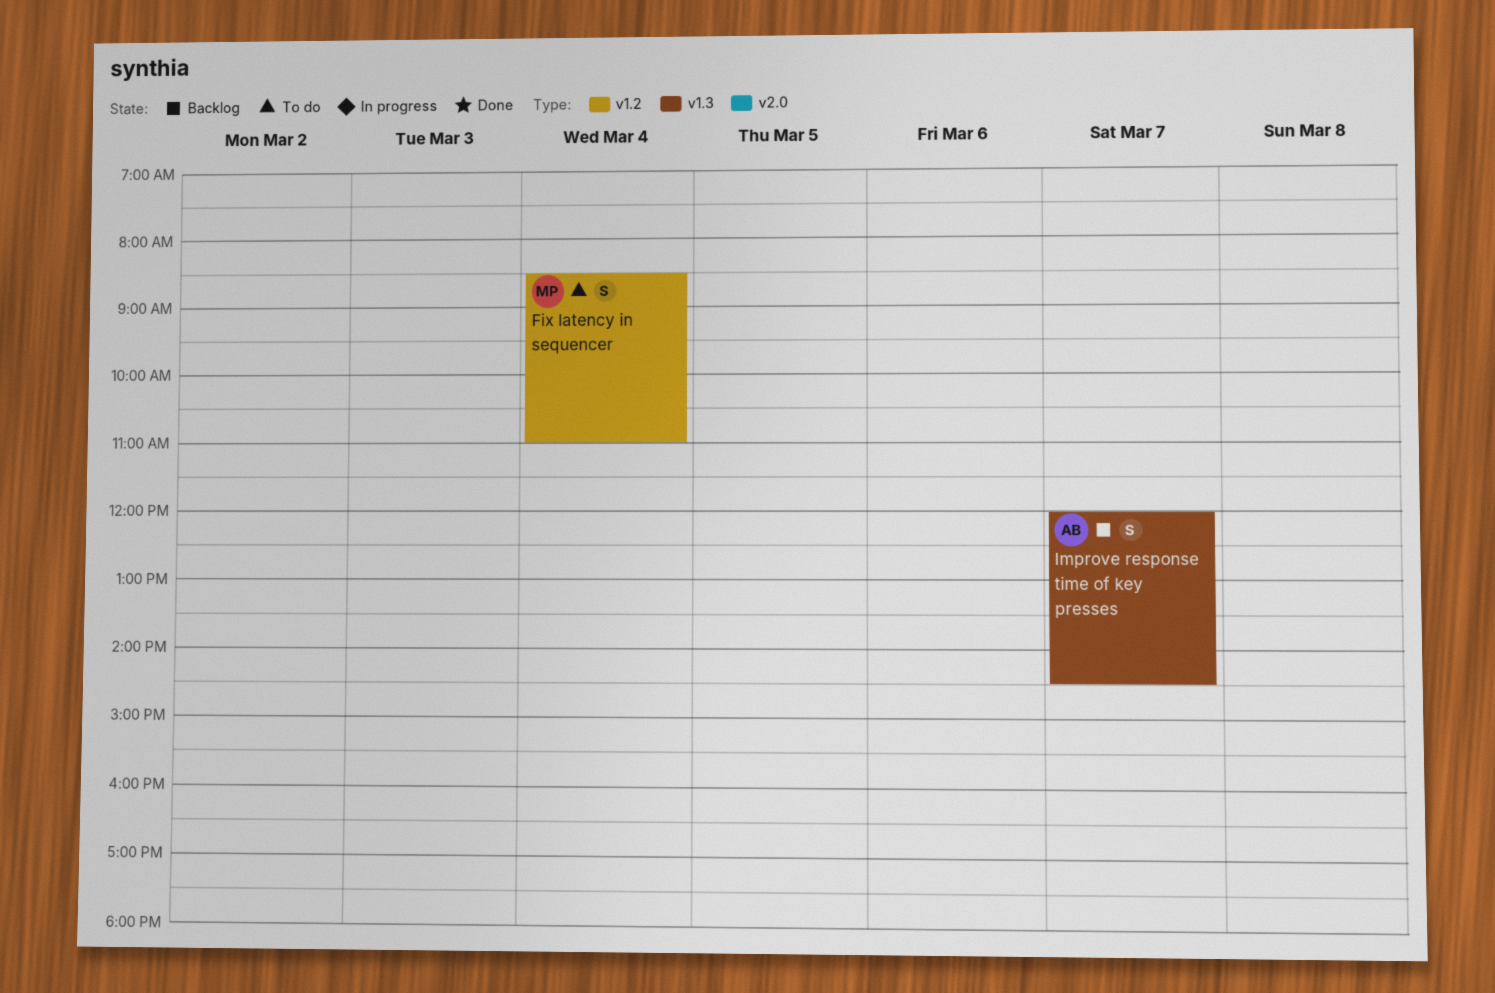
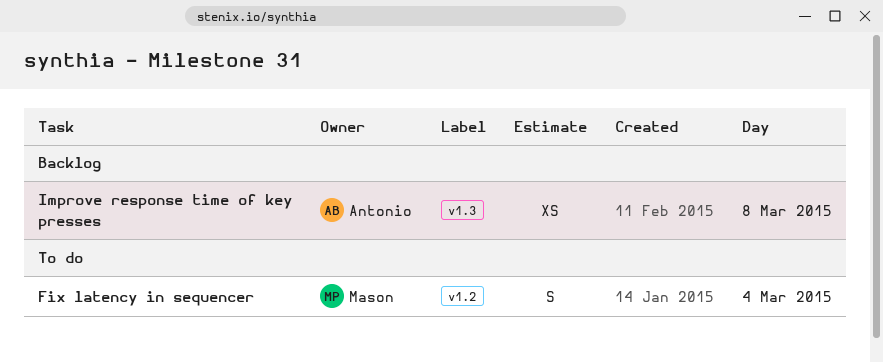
Improve response time of key presses, estimate: S -> XS
Improve response time of key presses, day: Mar 7 -> Mar 8

